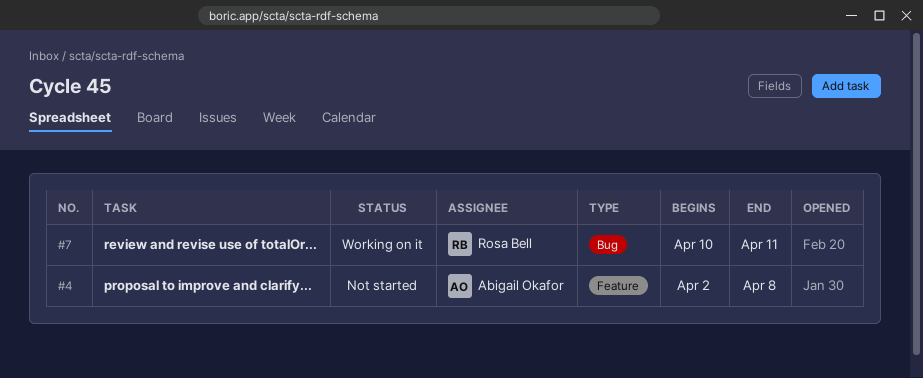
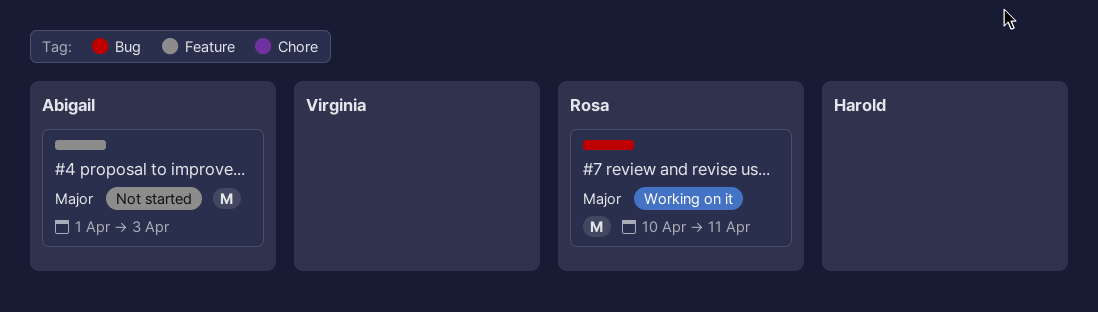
#4, start: Apr 2 -> Apr 1
#4, due: Apr 8 -> Apr 3

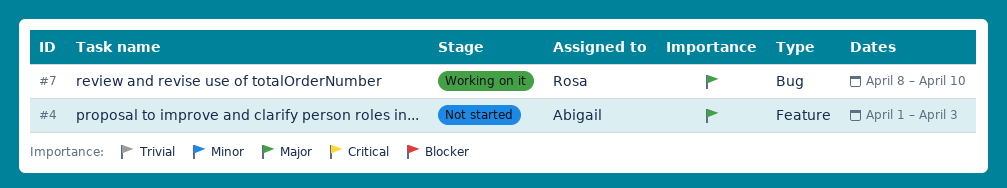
#7, start: Apr 10 -> Apr 8
#7, due: Apr 11 -> Apr 10

